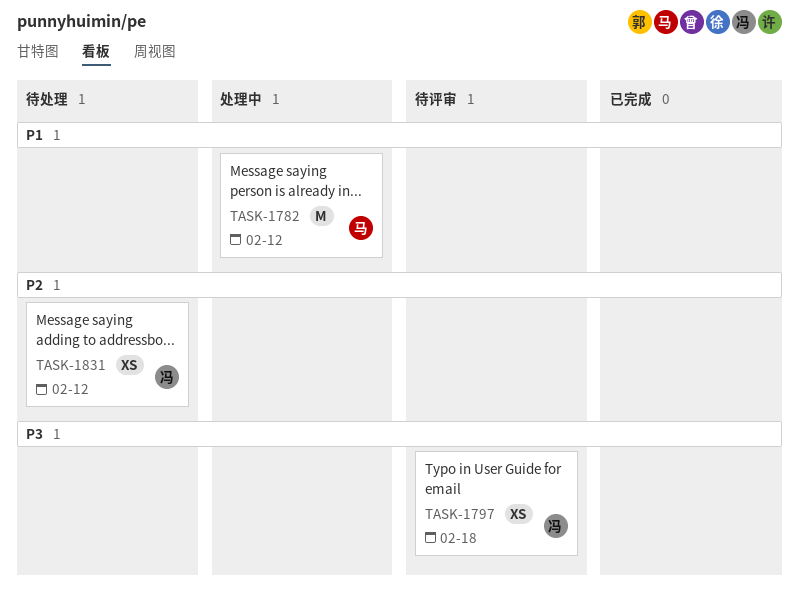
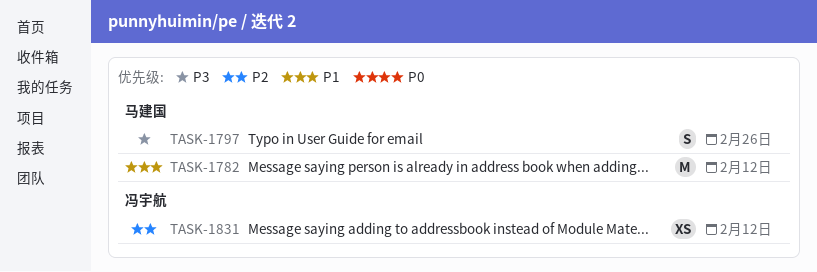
TASK-1797, owner: 冯宇航 -> 马建国
TASK-1797, estimate: XS -> S
TASK-1797, due: Feb 18 -> Feb 26

